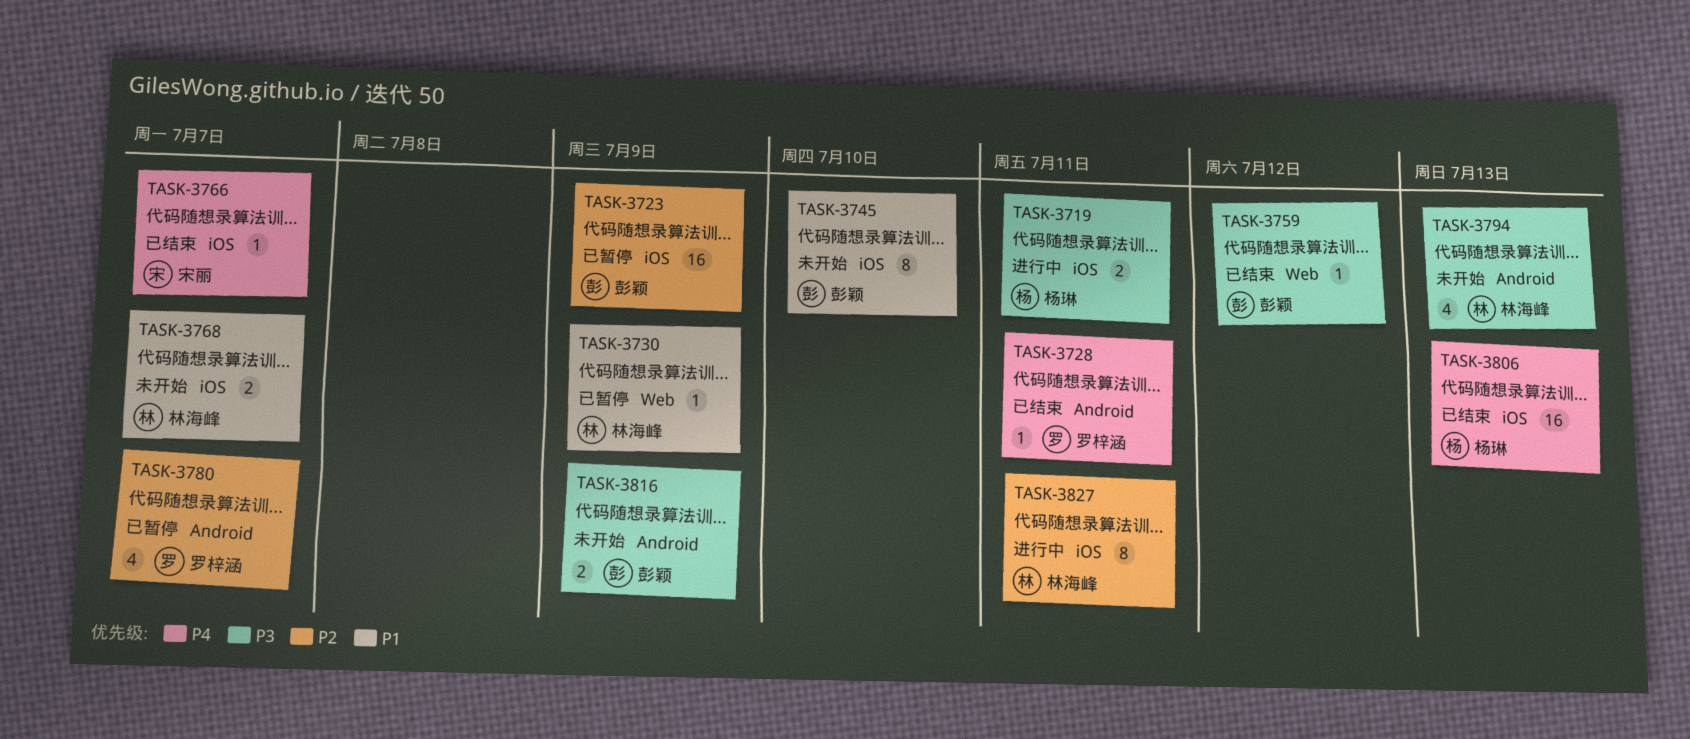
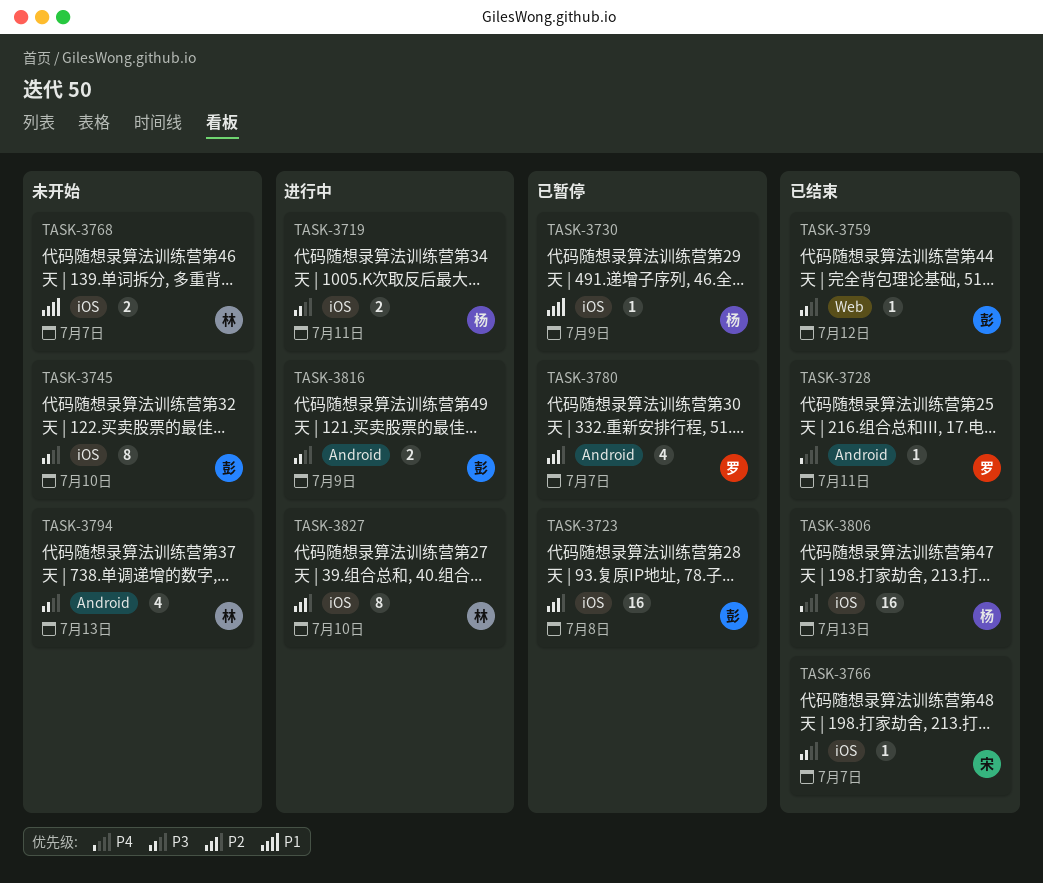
TASK-3723, due: Jul 9 -> Jul 8
TASK-3730, owner: 林海峰 -> 杨琳
TASK-3730, label: Web -> iOS
TASK-3745, priority: P1 -> P3
TASK-3766, priority: P4 -> P3
TASK-3816, status: 未开始 -> 进行中
TASK-3827, due: Jul 11 -> Jul 10

